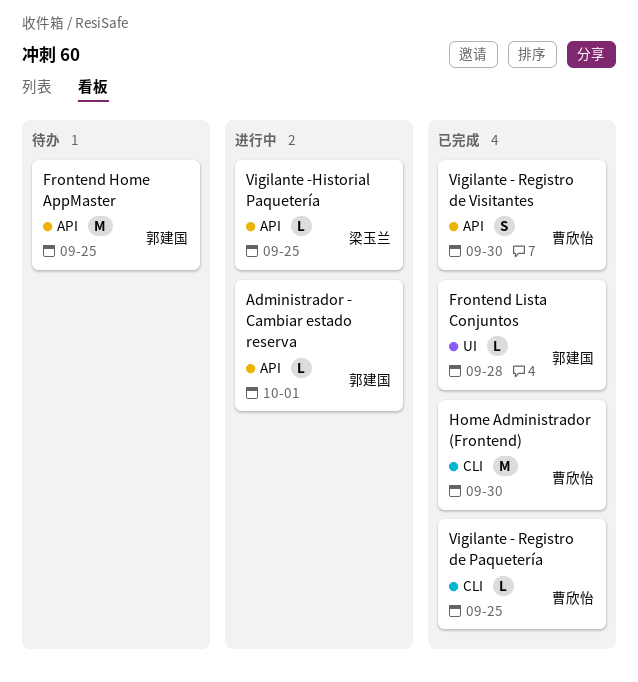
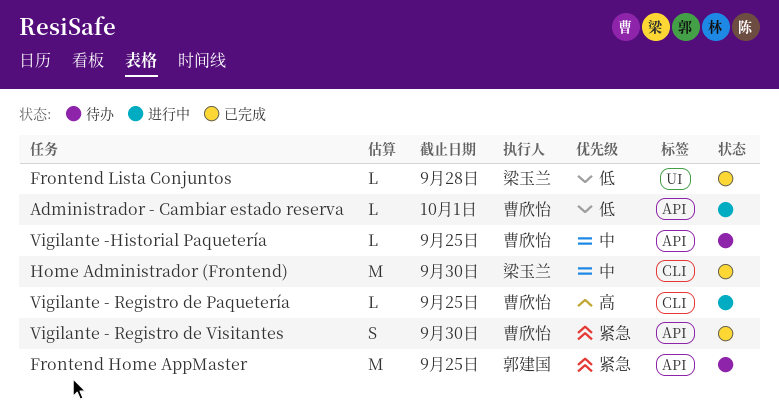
Administrador - Cambiar estado reserva, owner: 郭建国 -> 曹欣怡
Frontend Lista Conjuntos, owner: 郭建国 -> 梁玉兰
Home Administrador (Frontend), owner: 曹欣怡 -> 梁玉兰
Vigilante - Registro de Paquetería, status: 已完成 -> 进行中
Vigilante -Historial Paquetería, status: 进行中 -> 待办
Vigilante -Historial Paquetería, owner: 梁玉兰 -> 曹欣怡

